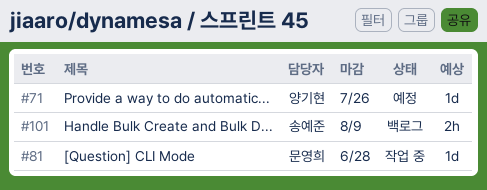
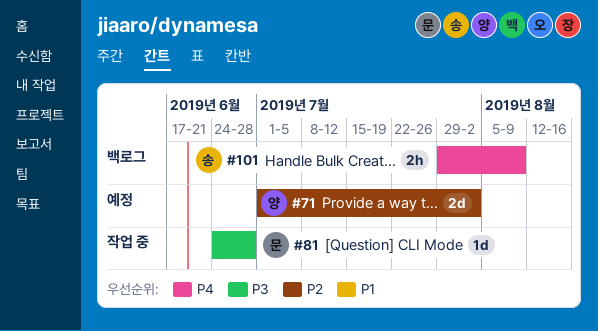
#71, estimate: 1d -> 2d
#71, due: Jul 26 -> Aug 2

